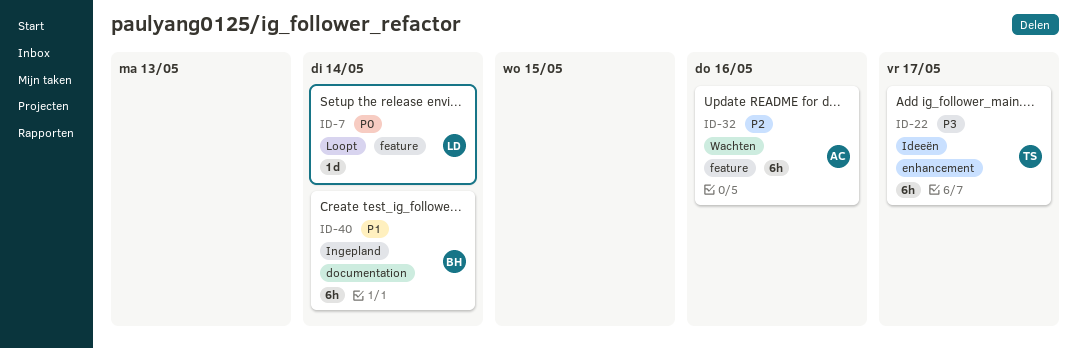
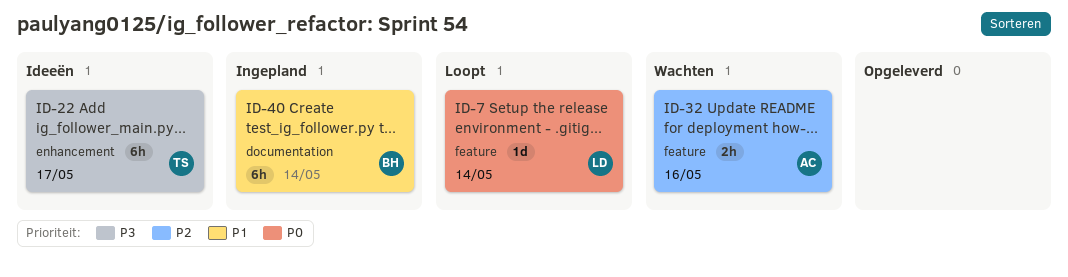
ID-32, estimate: 6h -> 2h

